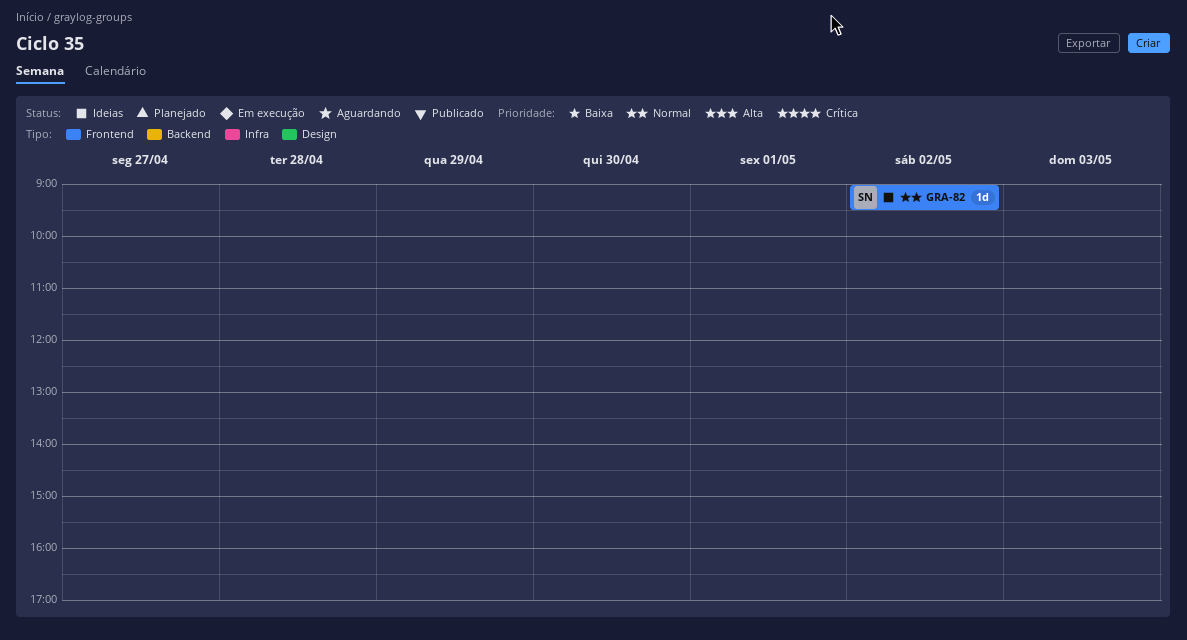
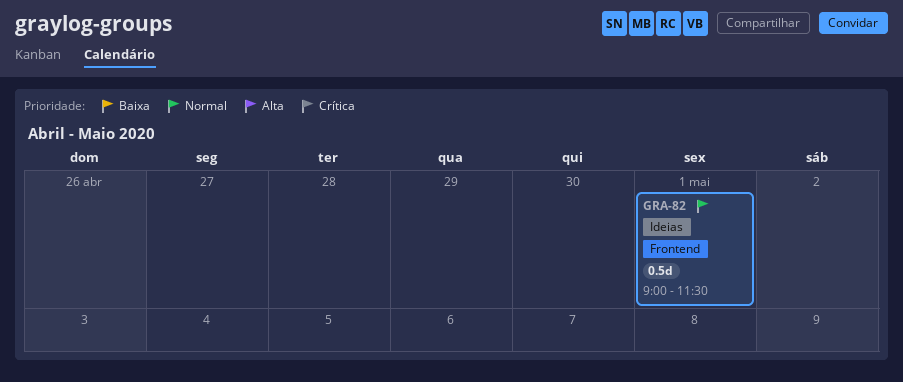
GRA-82, estimate: 1d -> 0.5d
GRA-82, day: May 2 -> May 1
GRA-82, ends: 09:30 -> 11:30

